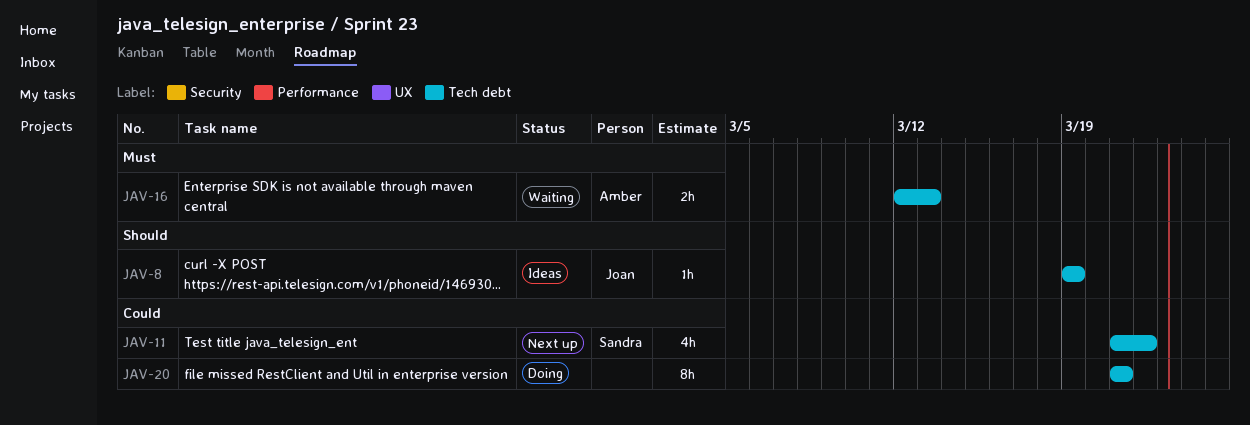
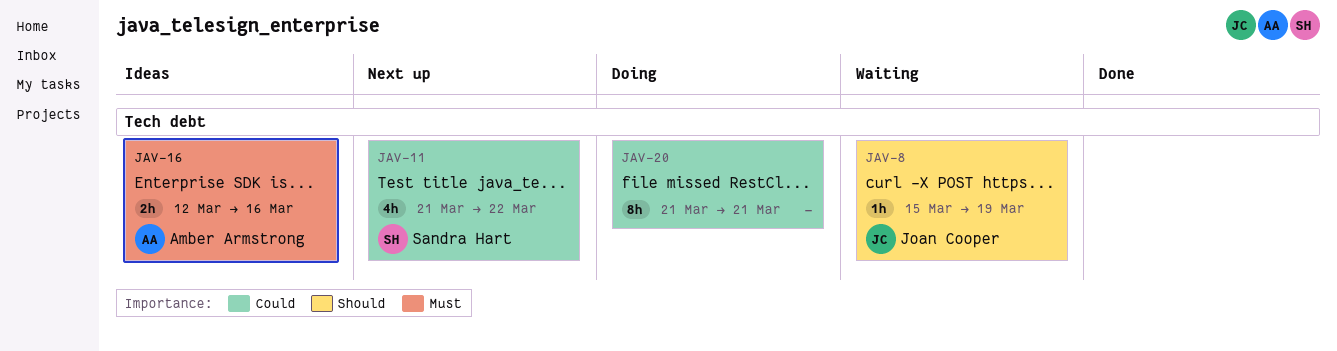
JAV-8, status: Ideas -> Waiting
JAV-8, start: Mar 19 -> Mar 15
JAV-16, status: Waiting -> Ideas
JAV-16, due: Mar 13 -> Mar 16

